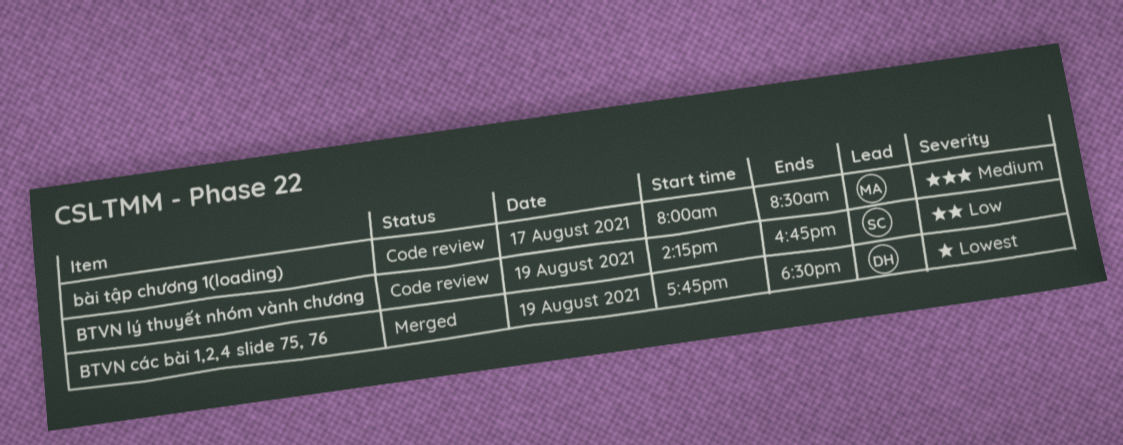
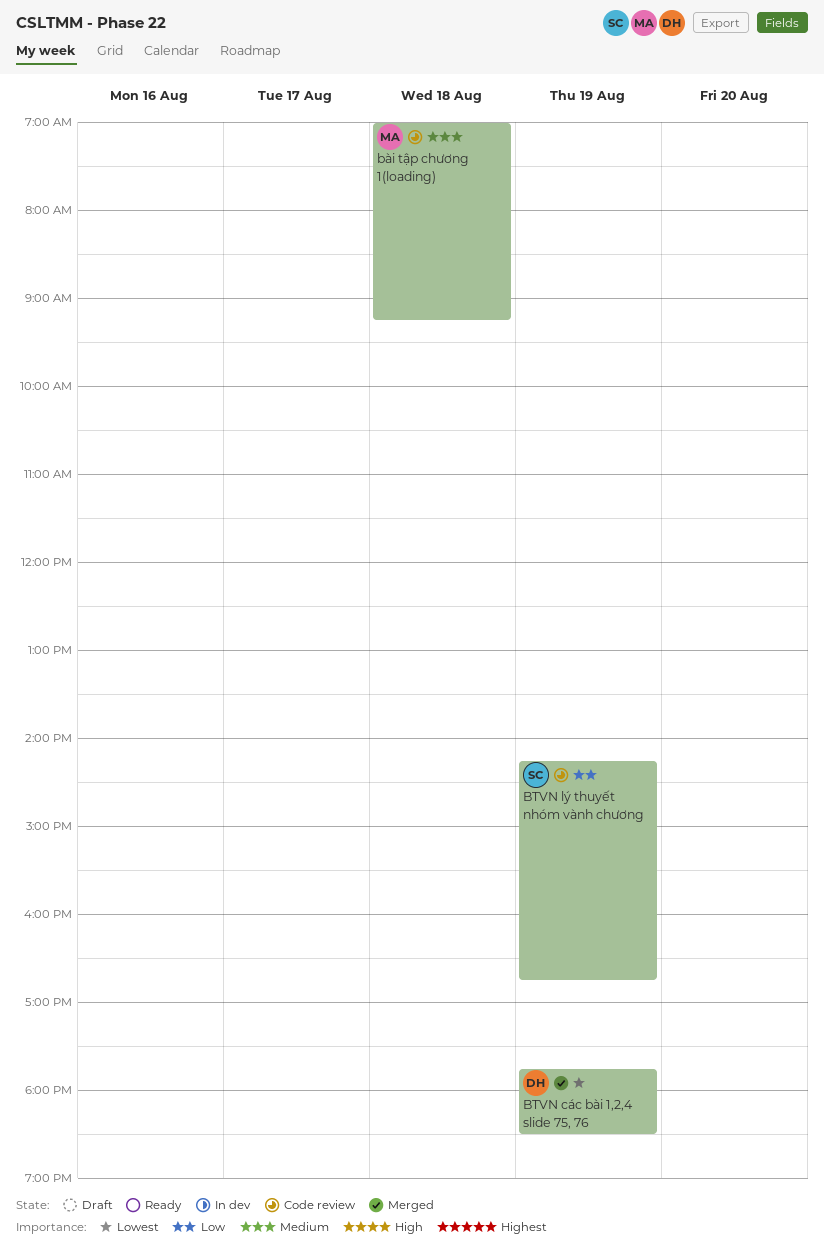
bài tập chương 1(loading), day: Aug 17 -> Aug 18
bài tập chương 1(loading), begins: 08:00 -> 07:00
bài tập chương 1(loading), ends: 08:30 -> 09:15

